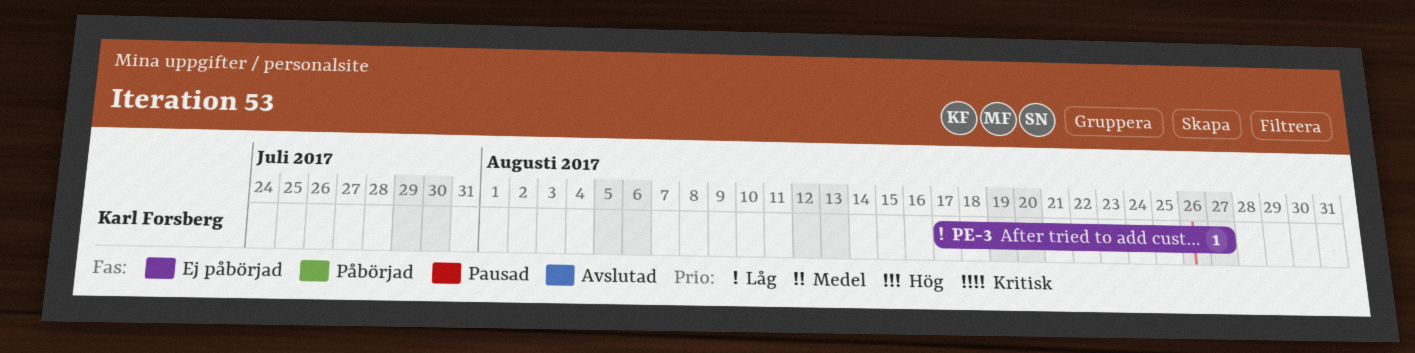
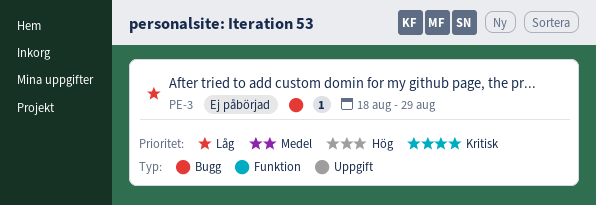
PE-3, start: Aug 17 -> Aug 18
PE-3, due: Aug 27 -> Aug 29

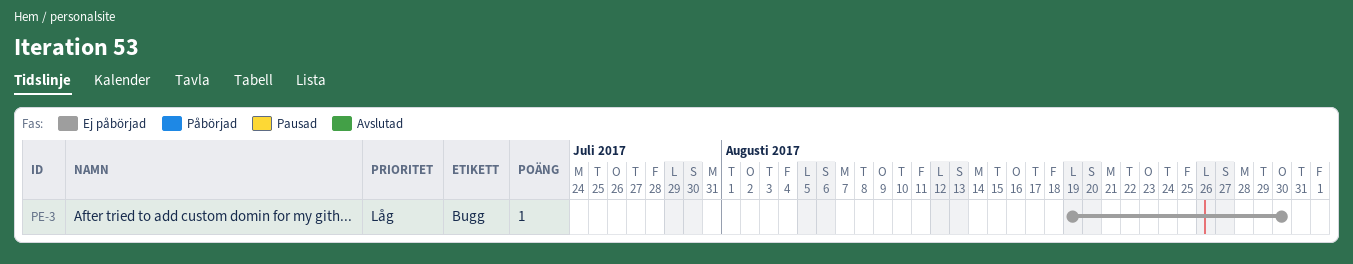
PE-3, start: Aug 18 -> Aug 19
PE-3, due: Aug 29 -> Aug 30

